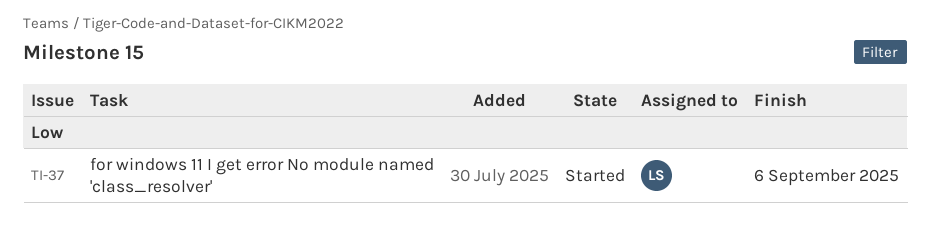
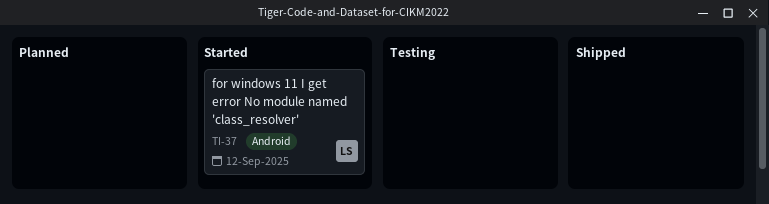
TI-37, due: Sep 6 -> Sep 12

